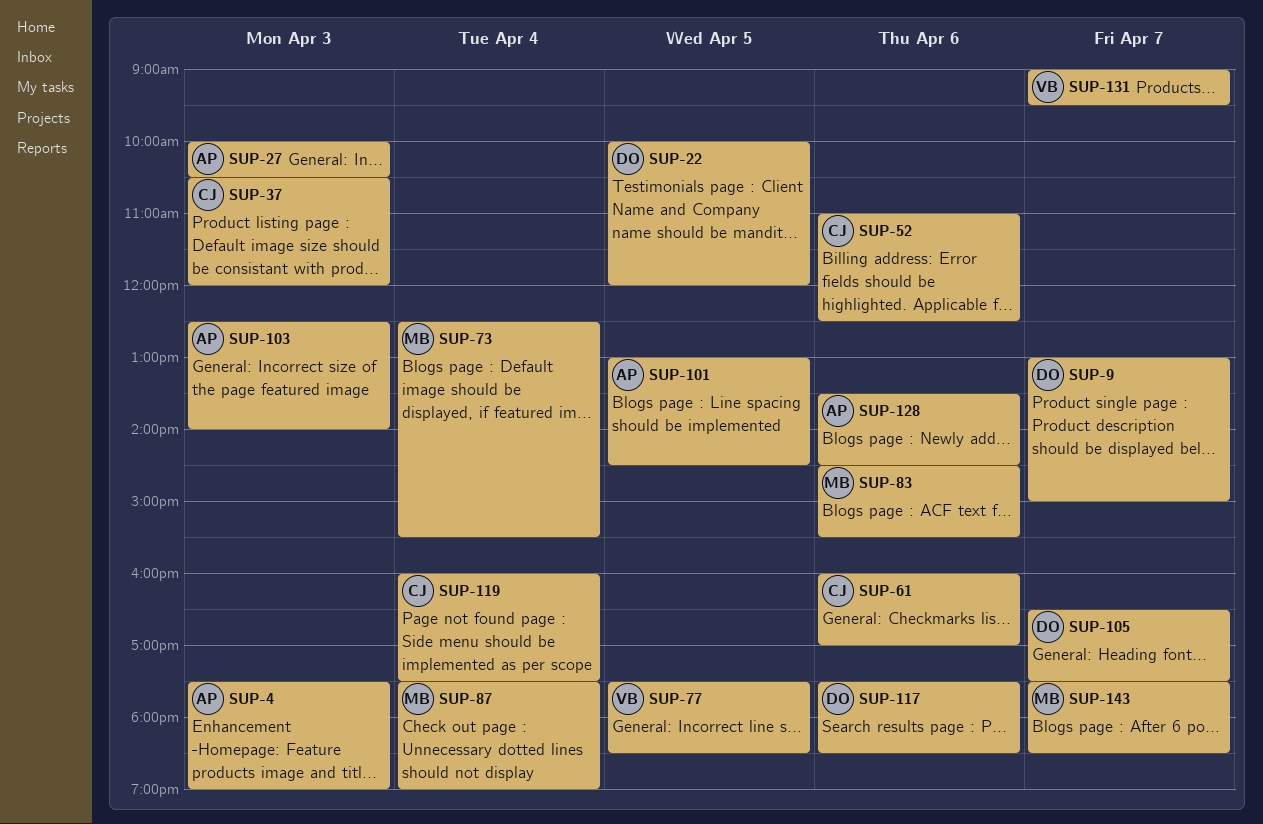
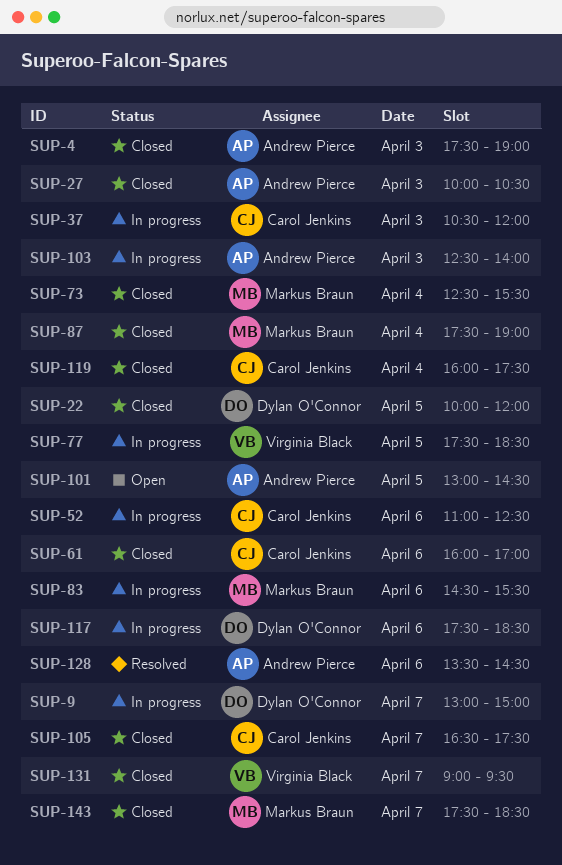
SUP-105, owner: Dylan O'Connor -> Carol Jenkins

